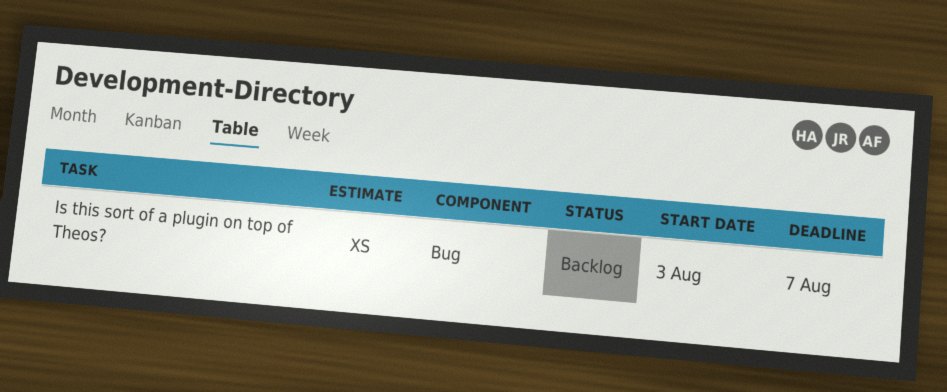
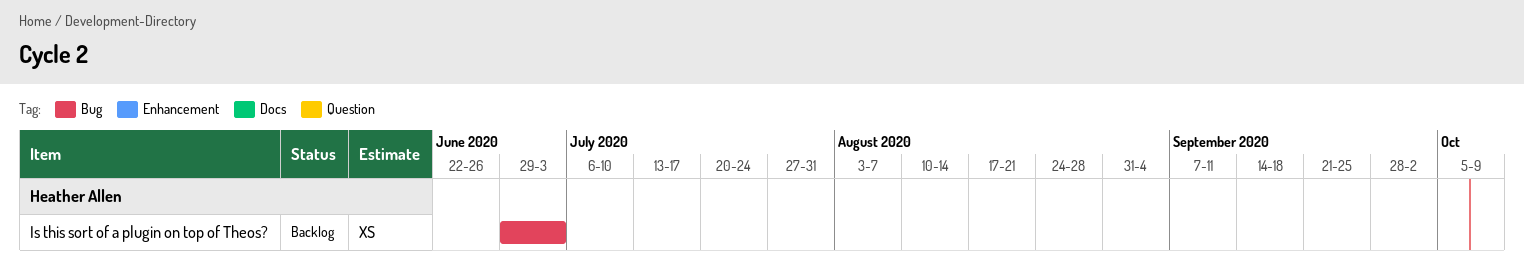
Is this sort of a plugin on top of Theos?, start: Aug 3 -> Jun 29
Is this sort of a plugin on top of Theos?, due: Aug 7 -> Jul 3

